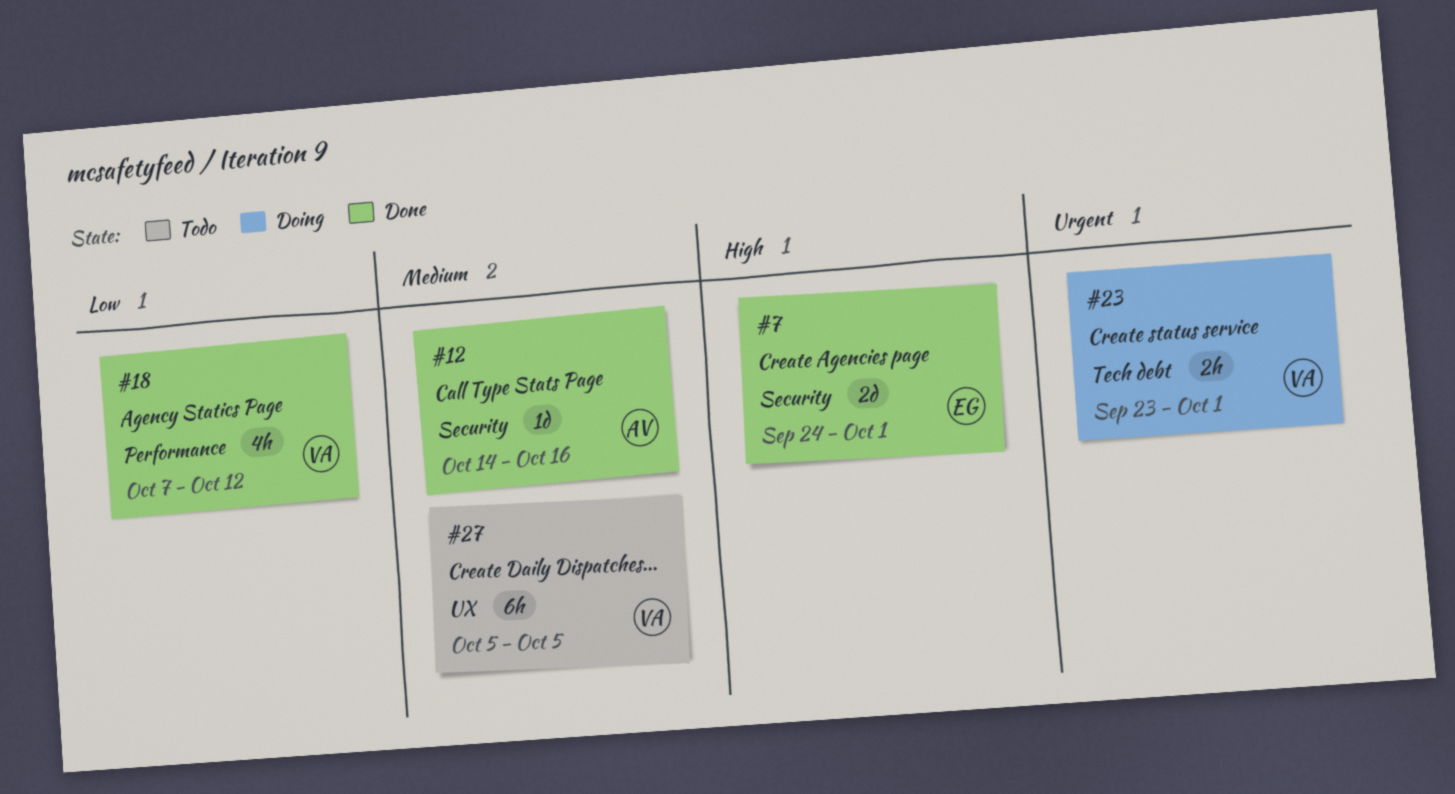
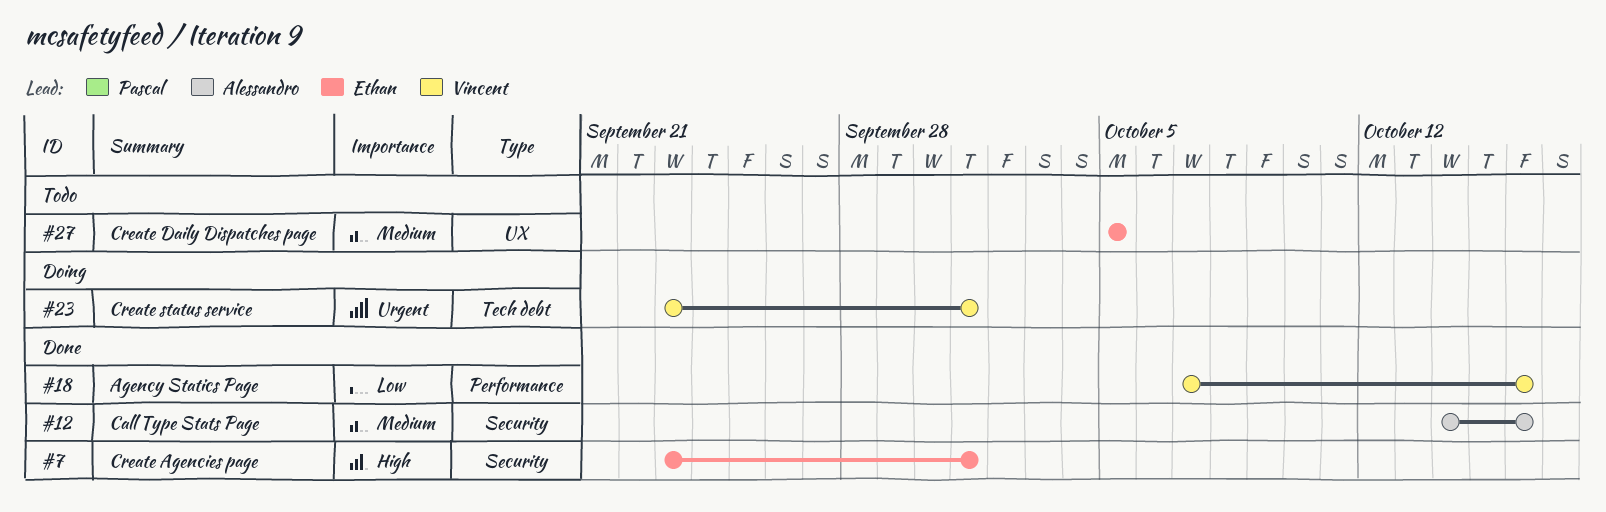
#7, start: Sep 24 -> Sep 23
#18, due: Oct 12 -> Oct 16
#27, owner: Vincent -> Ethan

